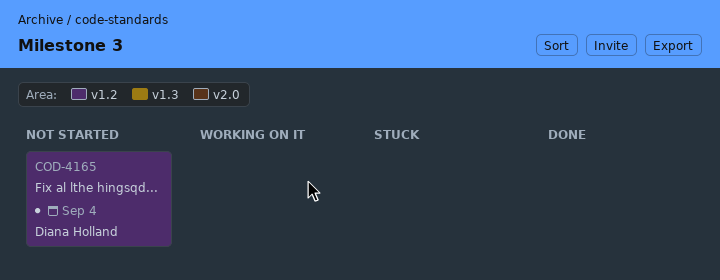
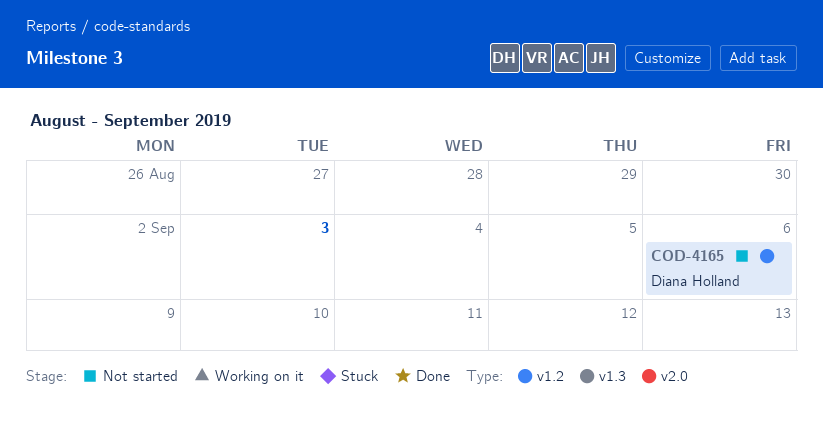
COD-4165, due: Sep 4 -> Sep 6

